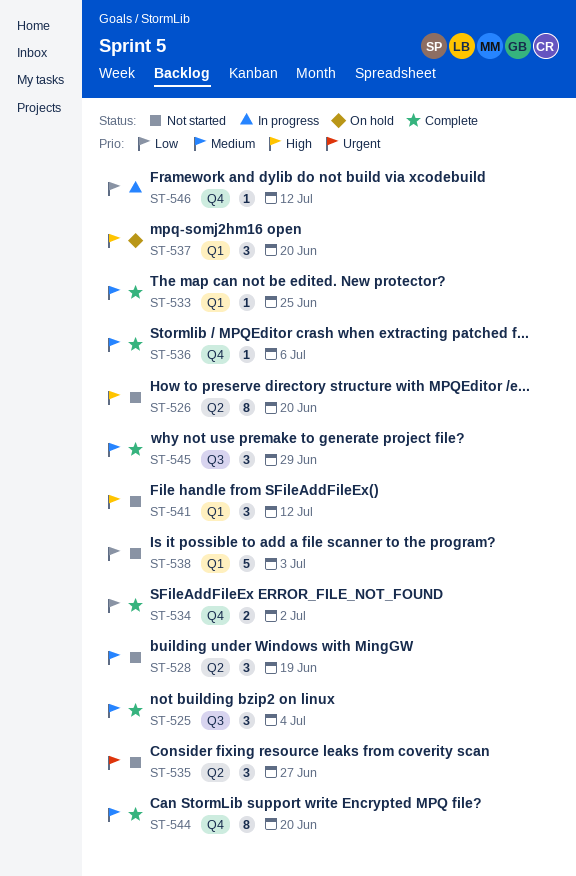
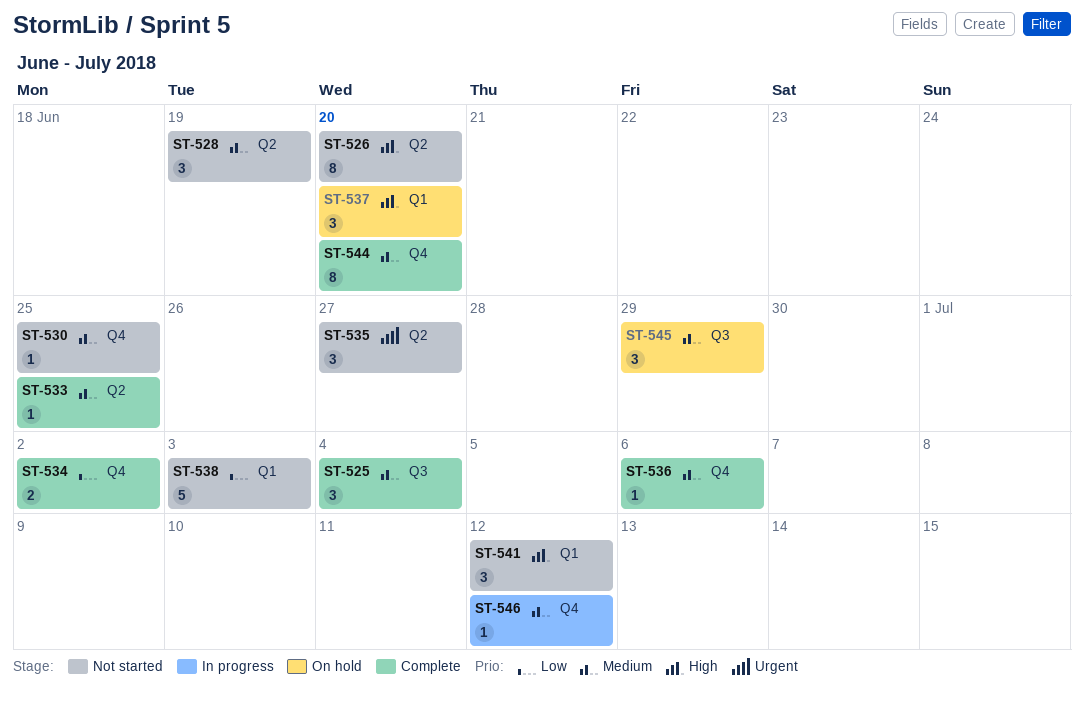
ST-530: none -> present
ST-533, label: Q1 -> Q2
ST-545, status: Complete -> On hold
ST-546, priority: Low -> Medium

